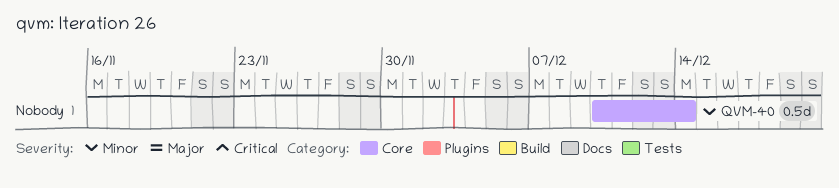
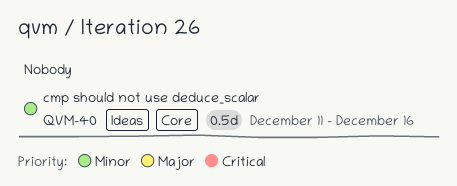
QVM-40, start: Dec 10 -> Dec 11
QVM-40, due: Dec 14 -> Dec 16

